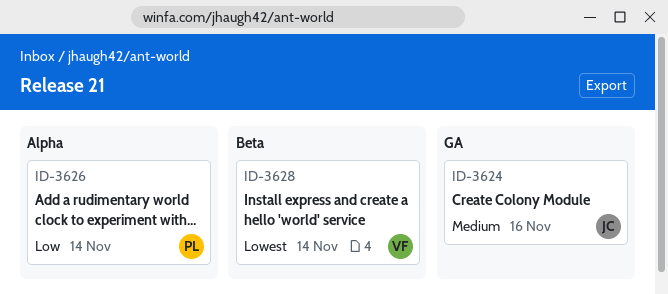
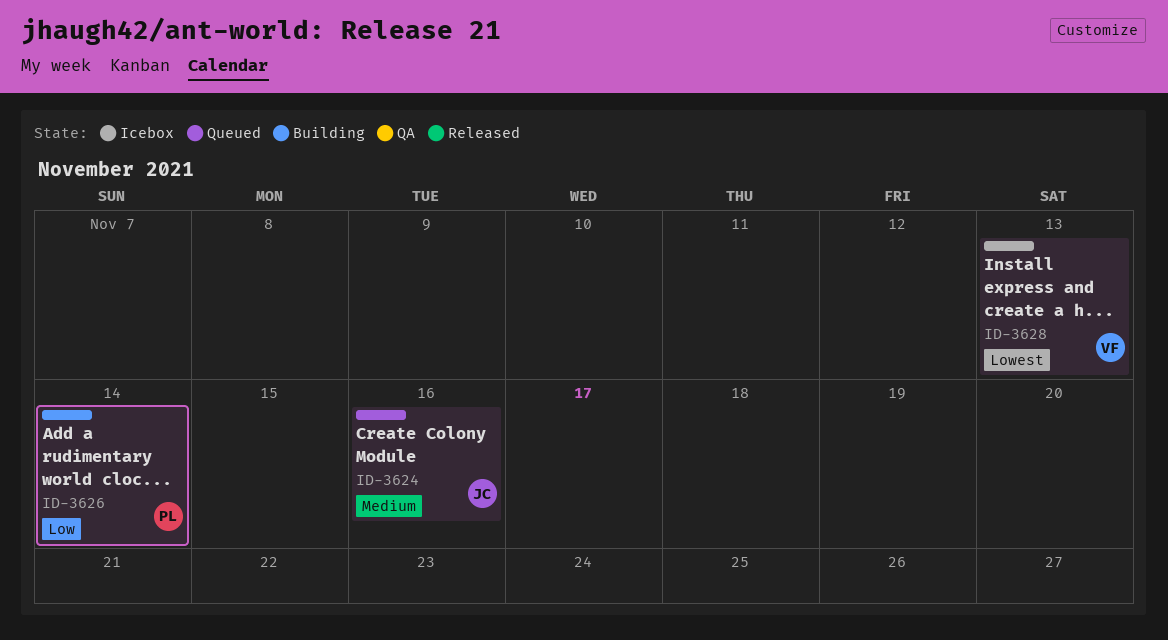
ID-3628, due: Nov 14 -> Nov 13

